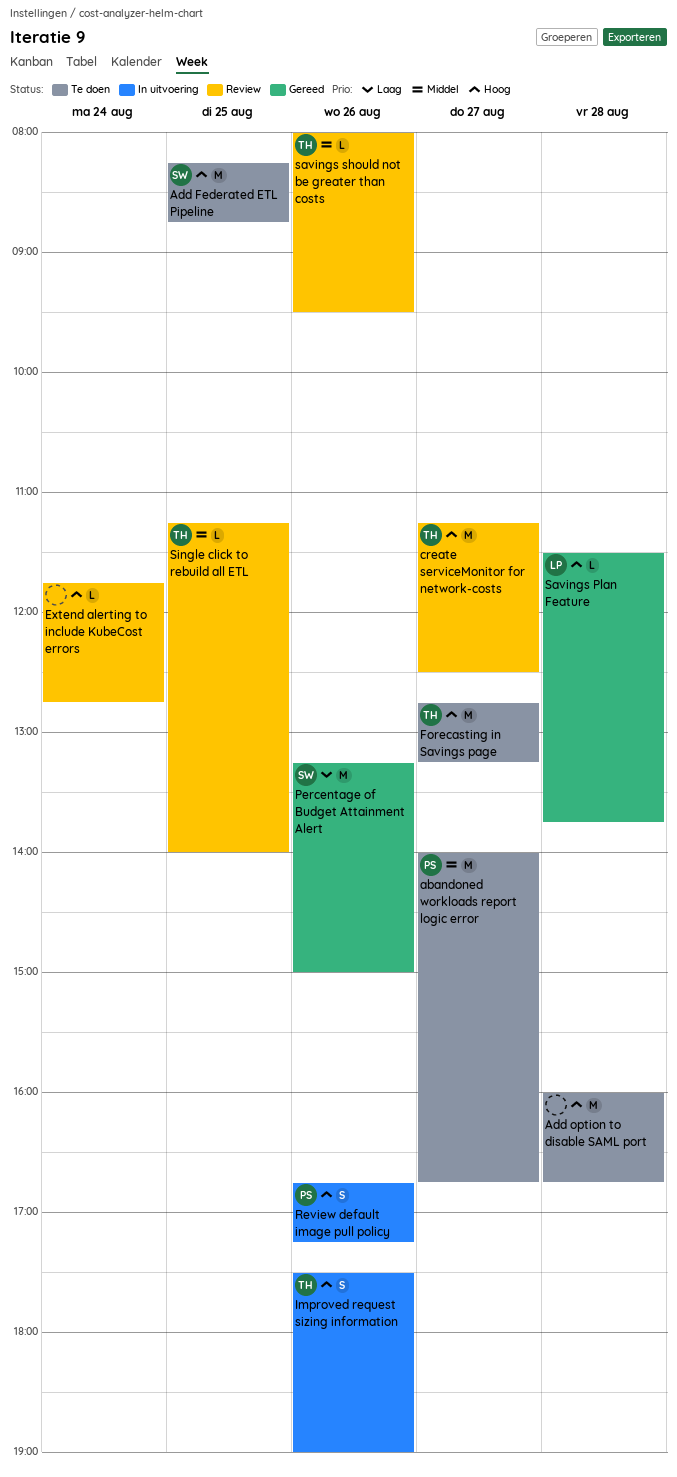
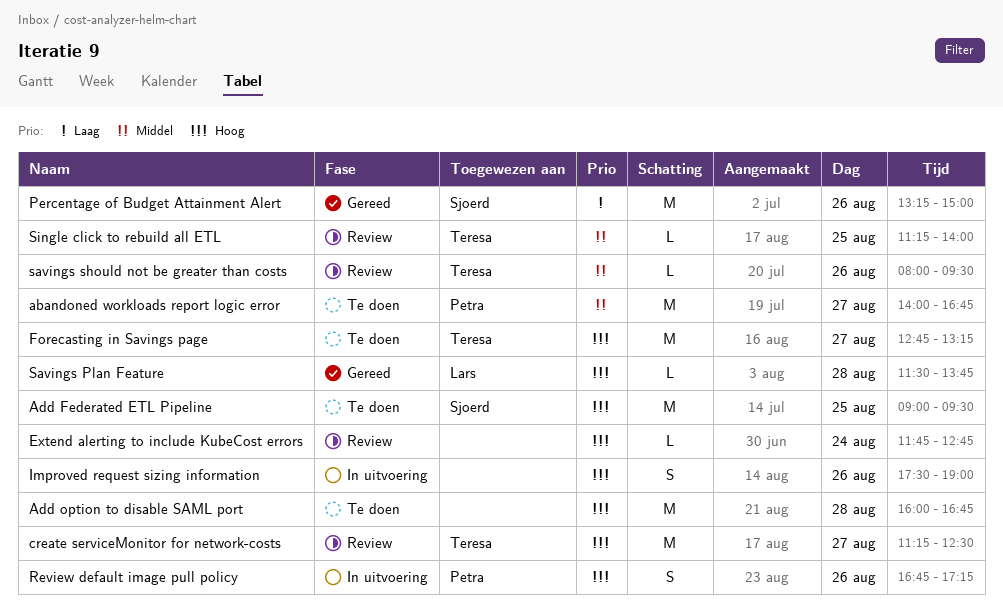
Add Federated ETL Pipeline, begins: 08:15 -> 09:00
Add Federated ETL Pipeline, ends: 08:45 -> 09:30
Improved request sizing information, owner: Teresa -> none

